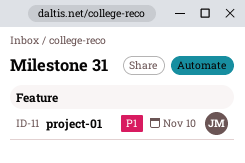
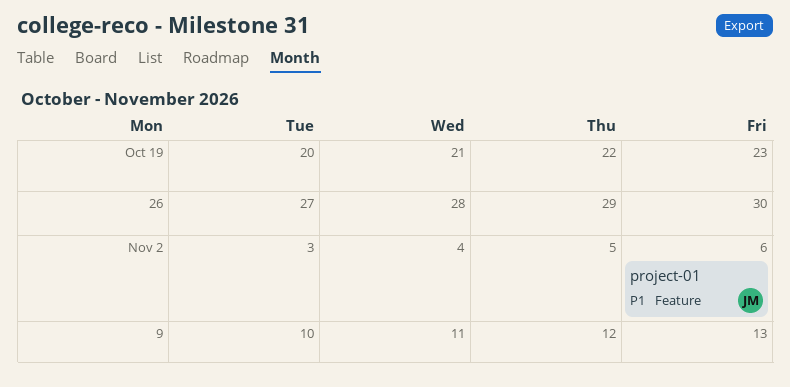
project-01, due: Nov 10 -> Nov 6

